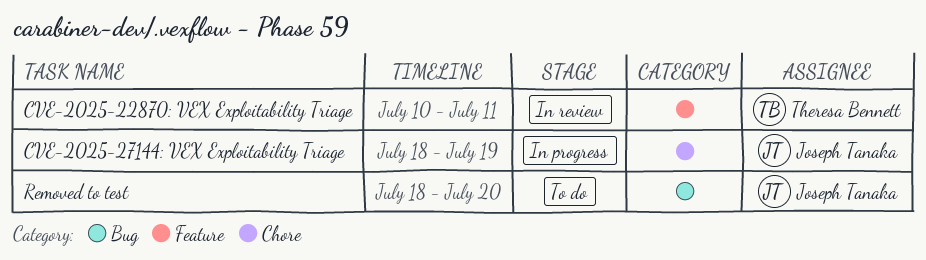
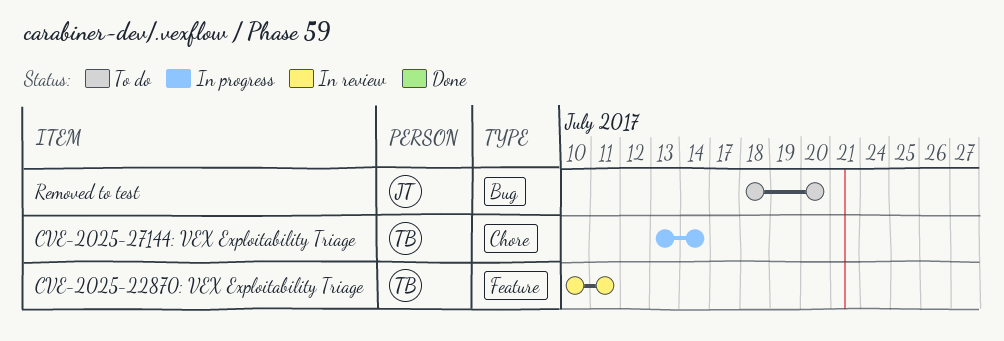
CVE-2025-27144: VEX Exploitability Triage, owner: Joseph Tanaka -> Theresa Bennett
CVE-2025-27144: VEX Exploitability Triage, start: Jul 18 -> Jul 13
CVE-2025-27144: VEX Exploitability Triage, due: Jul 19 -> Jul 14

